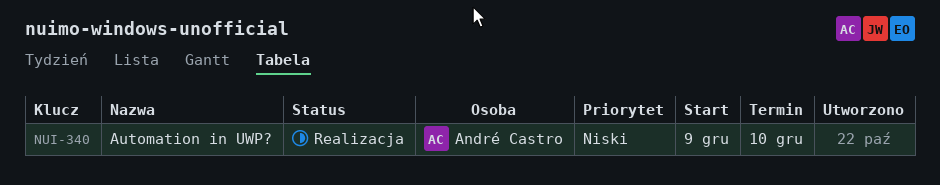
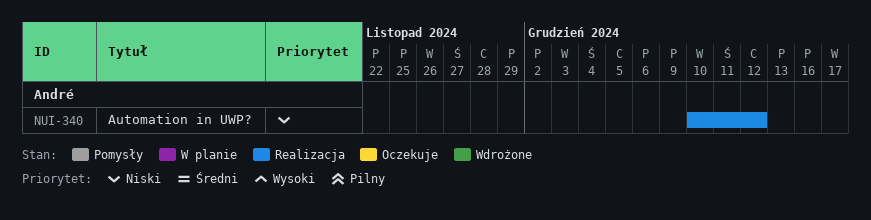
NUI-340, start: Dec 9 -> Dec 10
NUI-340, due: Dec 10 -> Dec 12

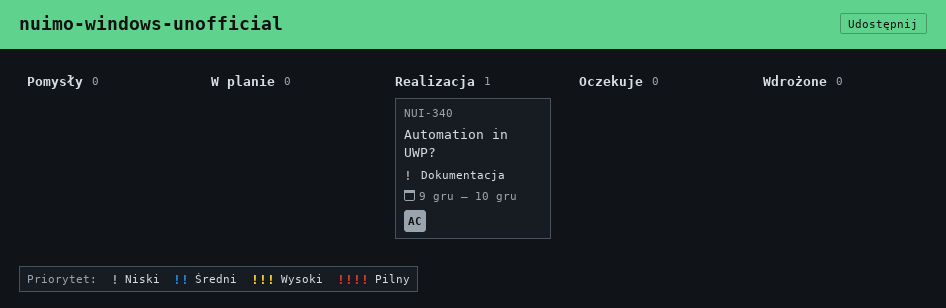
NUI-340, start: Dec 10 -> Dec 9
NUI-340, due: Dec 12 -> Dec 10

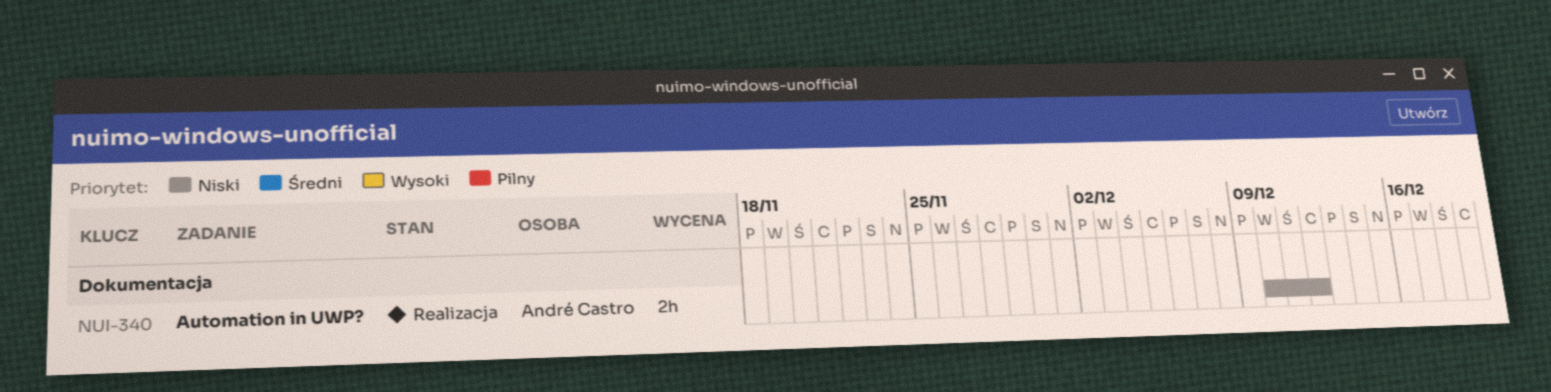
NUI-340, start: Dec 9 -> Dec 10
NUI-340, due: Dec 10 -> Dec 12

